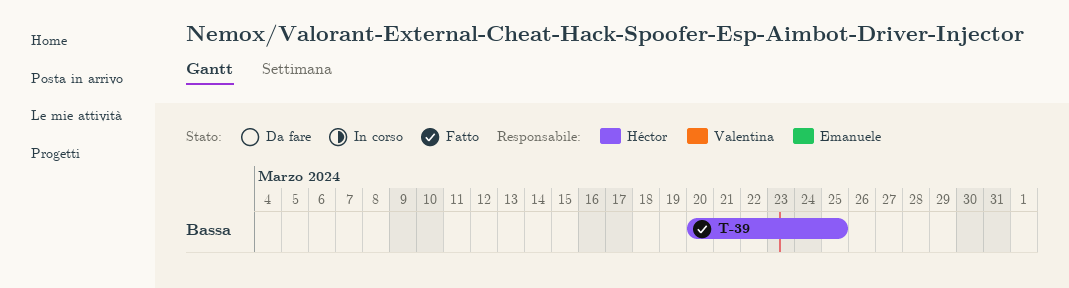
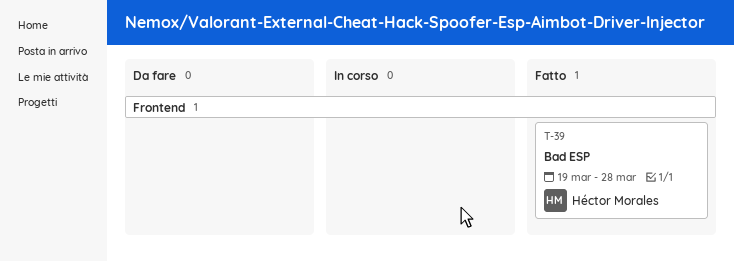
T-39, start: Mar 20 -> Mar 19
T-39, due: Mar 25 -> Mar 28

